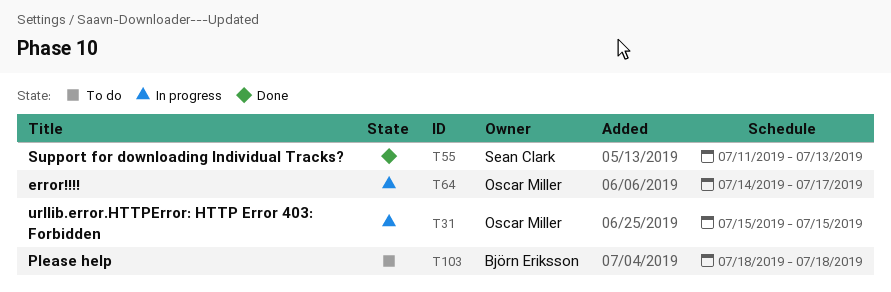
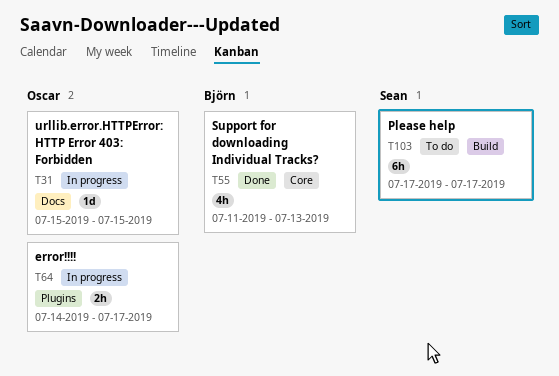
T55, owner: Sean Clark -> Björn Eriksson
T103, owner: Björn Eriksson -> Sean Clark
T103, start: Jul 18 -> Jul 17
T103, due: Jul 18 -> Jul 17

